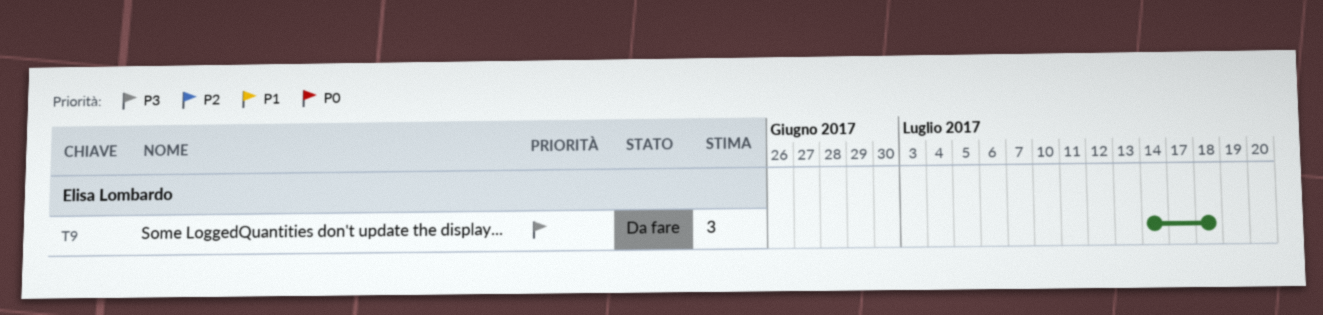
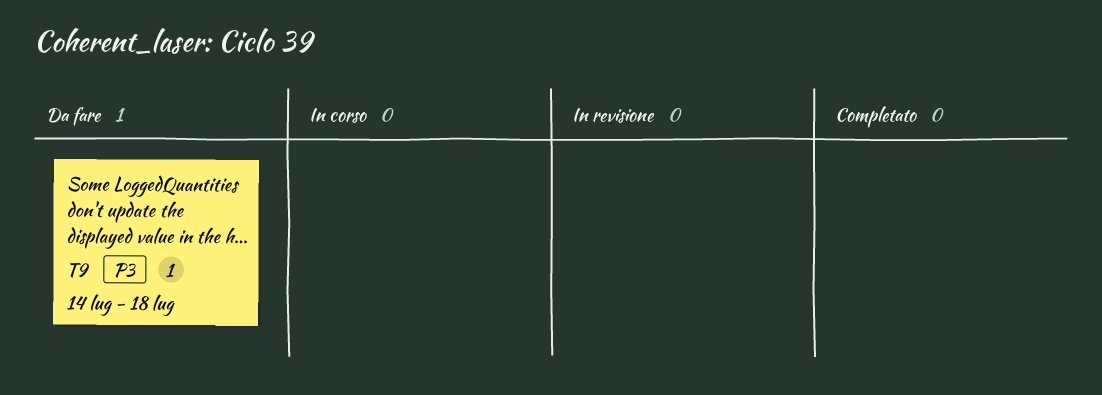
T9, estimate: 3 -> 1

